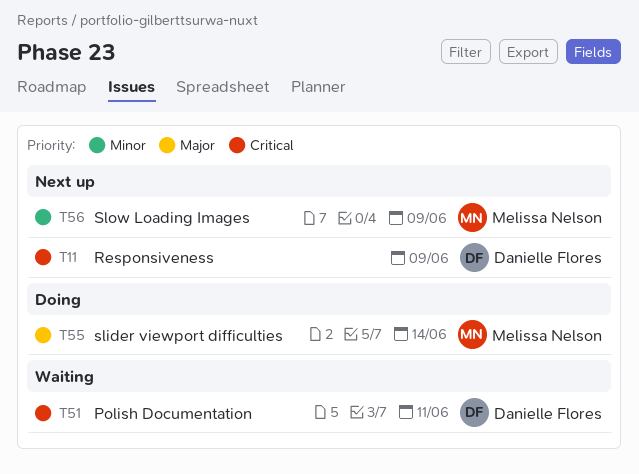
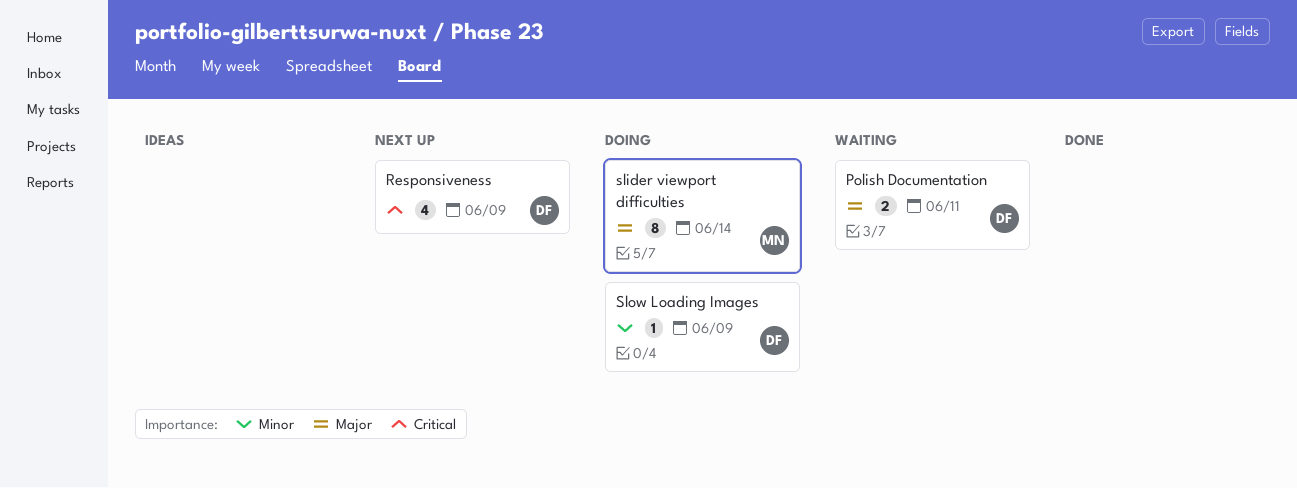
Polish Documentation, priority: Critical -> Major
Slow Loading Images, status: Next up -> Doing
Slow Loading Images, owner: Melissa Nelson -> Danielle Flores

